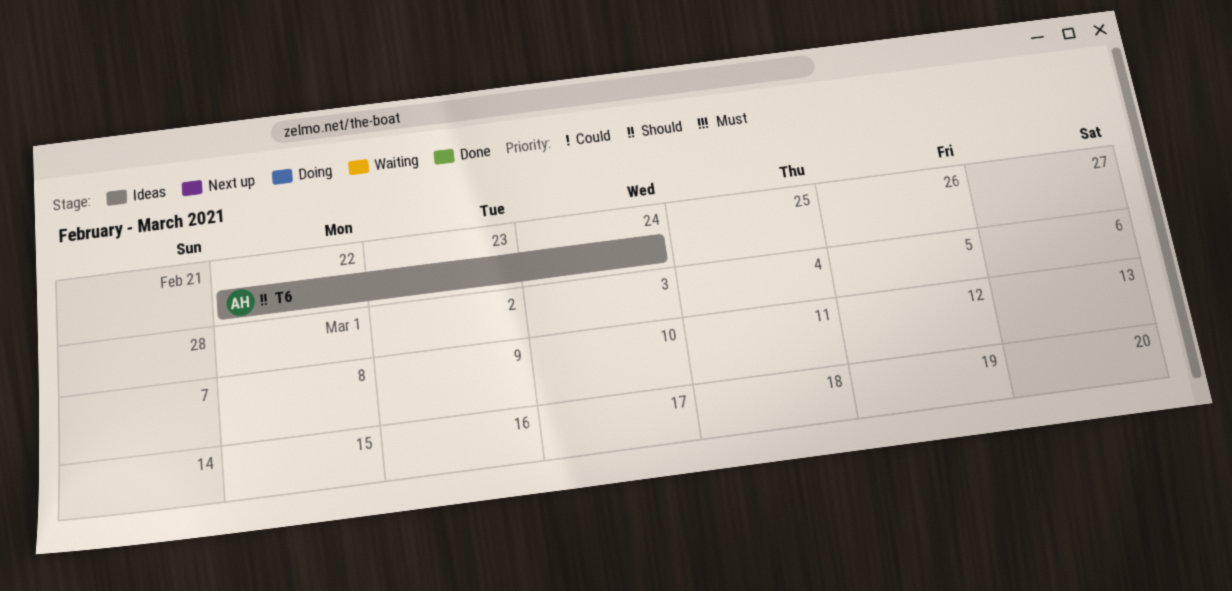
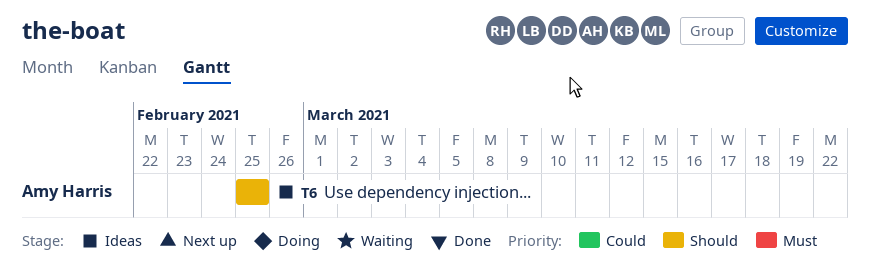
T6, start: Feb 22 -> Feb 25
T6, due: Feb 24 -> Feb 25

